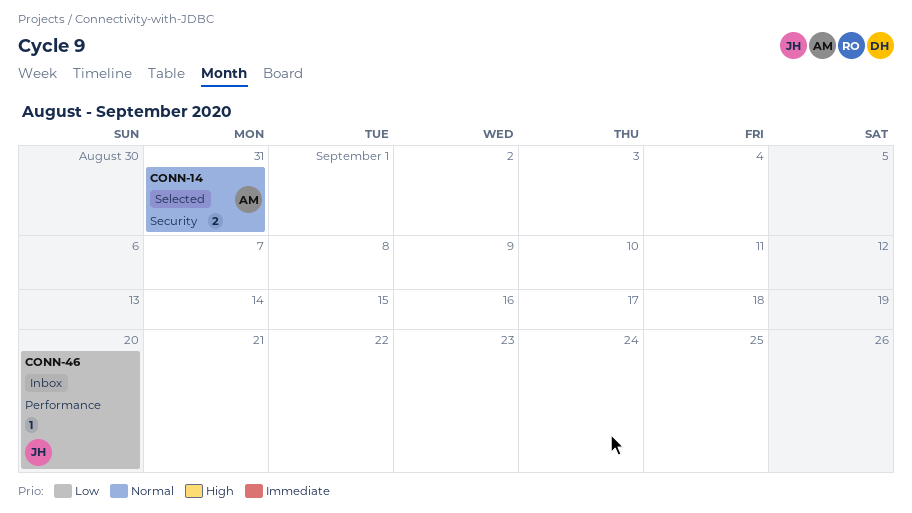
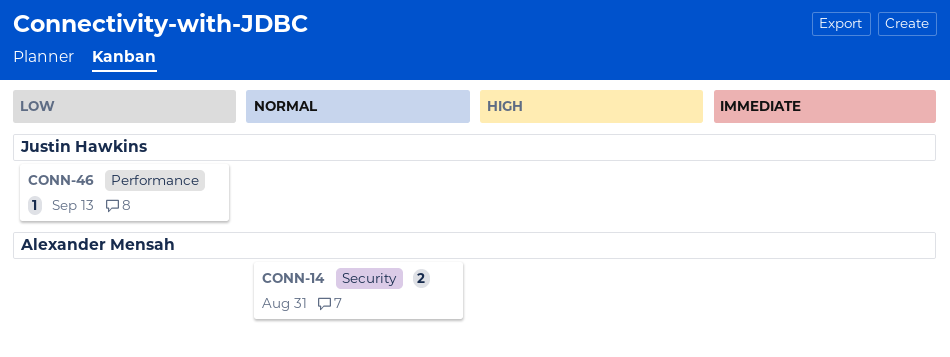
CONN-46, due: Sep 20 -> Sep 13

